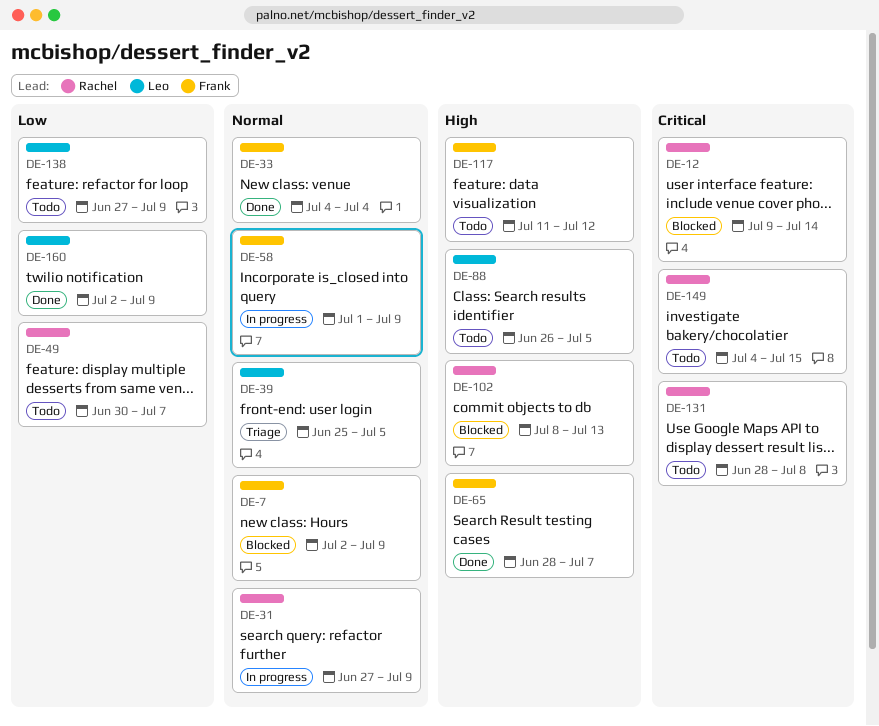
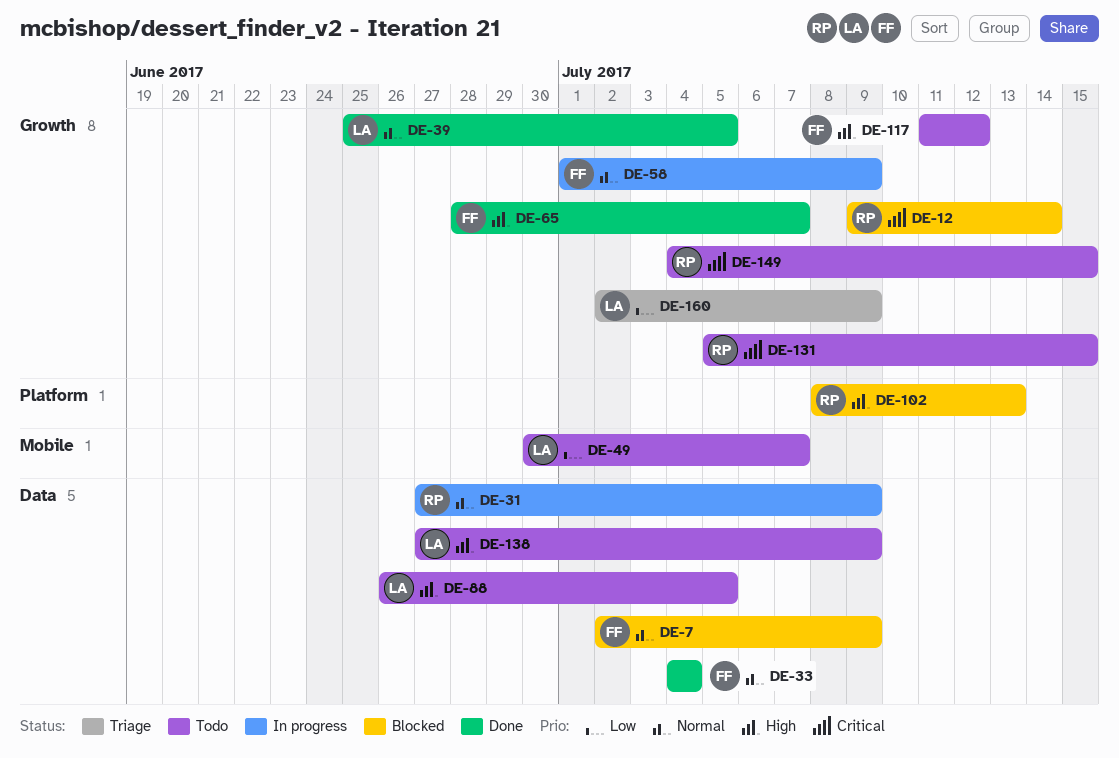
DE-39, status: Triage -> Done
DE-49, owner: Rachel -> Leo
DE-131, start: Jun 28 -> Jul 5
DE-131, due: Jul 8 -> Jul 15
DE-138, priority: Low -> High
DE-160, status: Done -> Triage

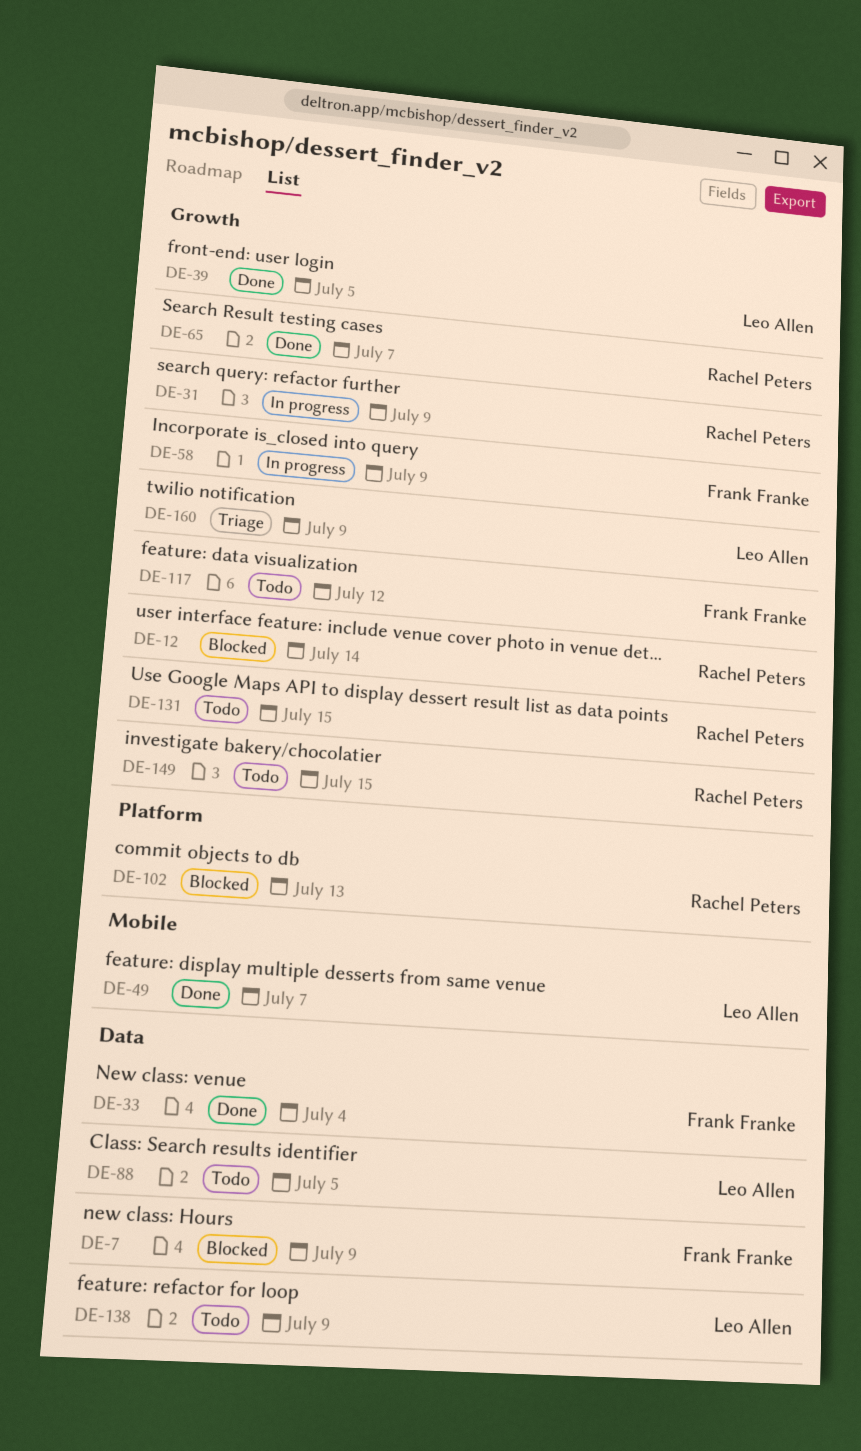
DE-31, label: Data -> Growth
DE-49, status: Todo -> Done
DE-65, owner: Frank Franke -> Rachel Peters

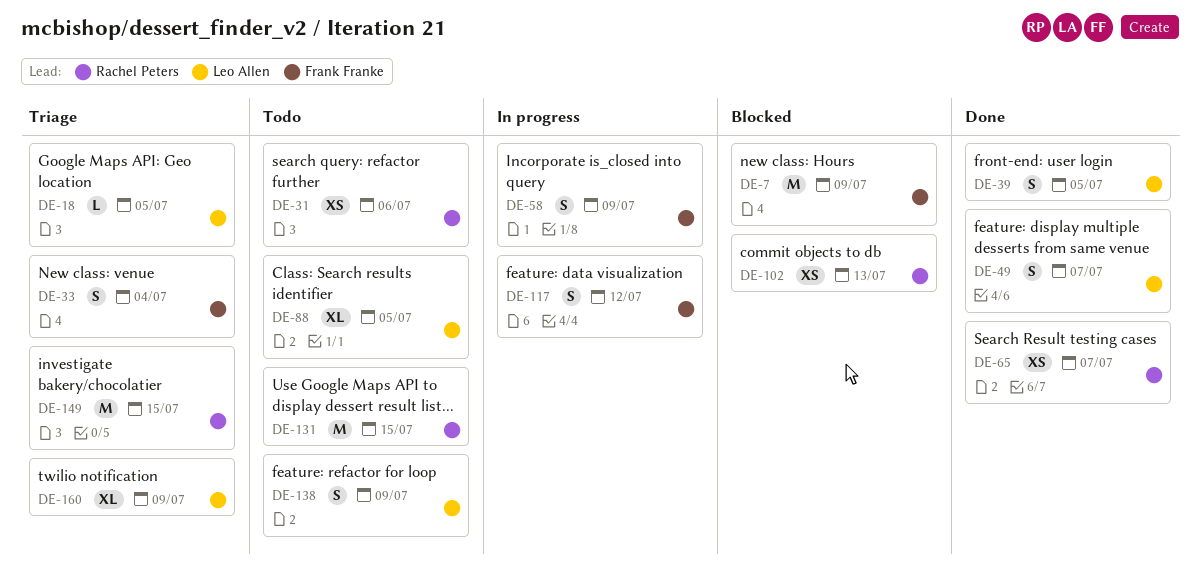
DE-12: present -> none
DE-18: none -> present
DE-31, status: In progress -> Todo
DE-31, due: Jul 9 -> Jul 6
DE-33, status: Done -> Triage
DE-117, status: Todo -> In progress
DE-149, status: Todo -> Triage

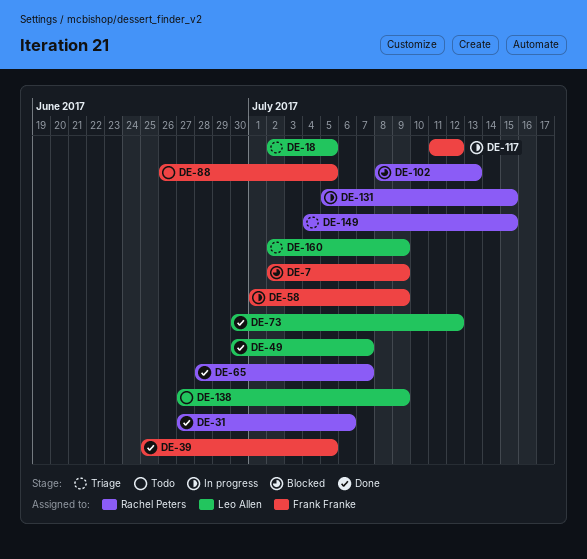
DE-31, status: Todo -> Done
DE-33: present -> none
DE-39, owner: Leo Allen -> Frank Franke
DE-73: none -> present
DE-88, owner: Leo Allen -> Frank Franke
DE-131, status: Todo -> In progress

